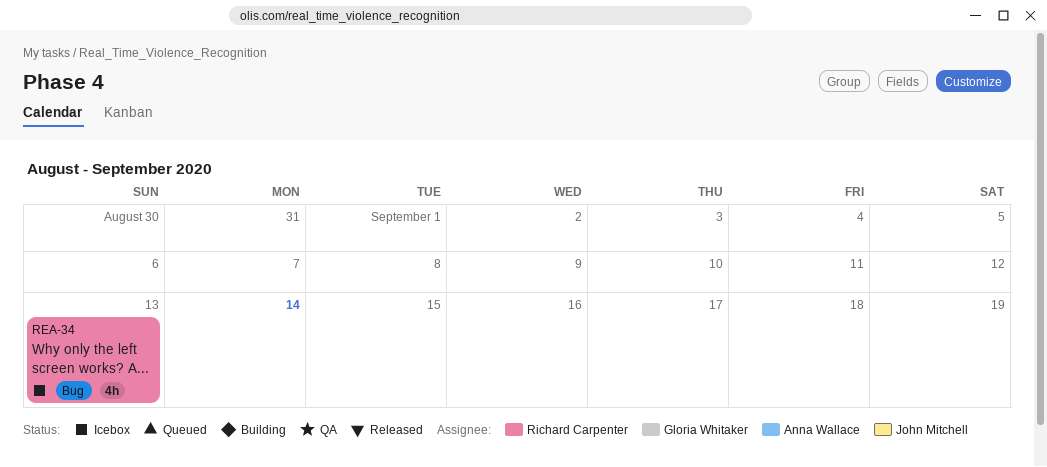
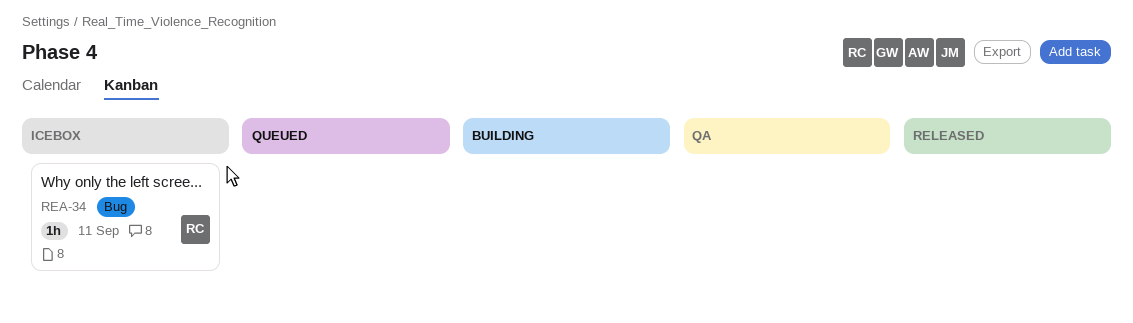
REA-34, estimate: 4h -> 1h
REA-34, due: Sep 13 -> Sep 11

